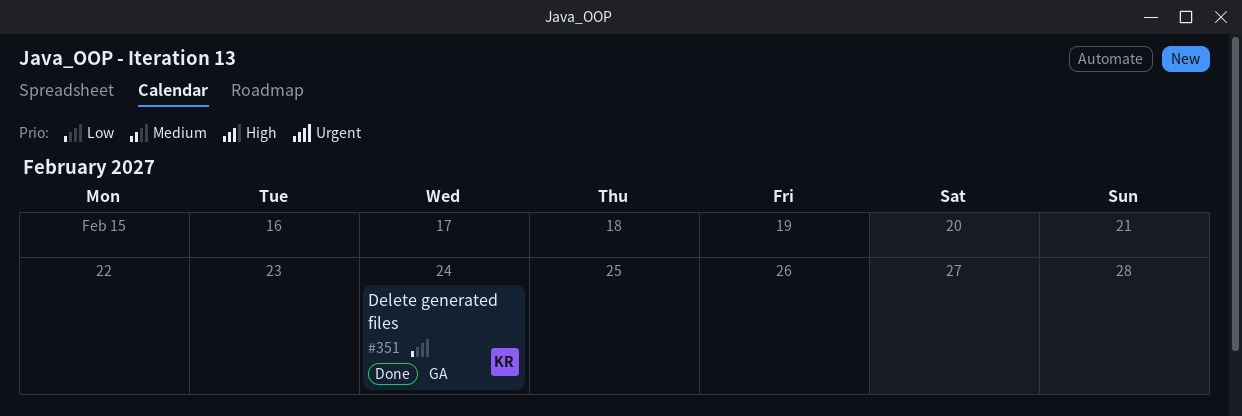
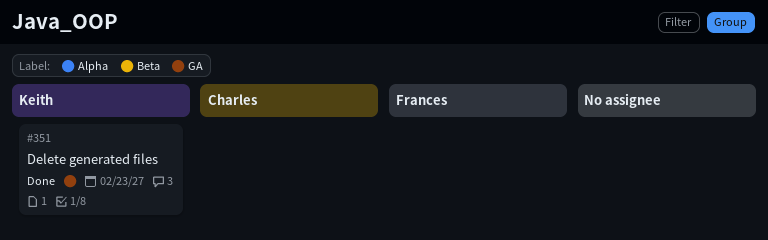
#351, due: Feb 24 -> Feb 23

